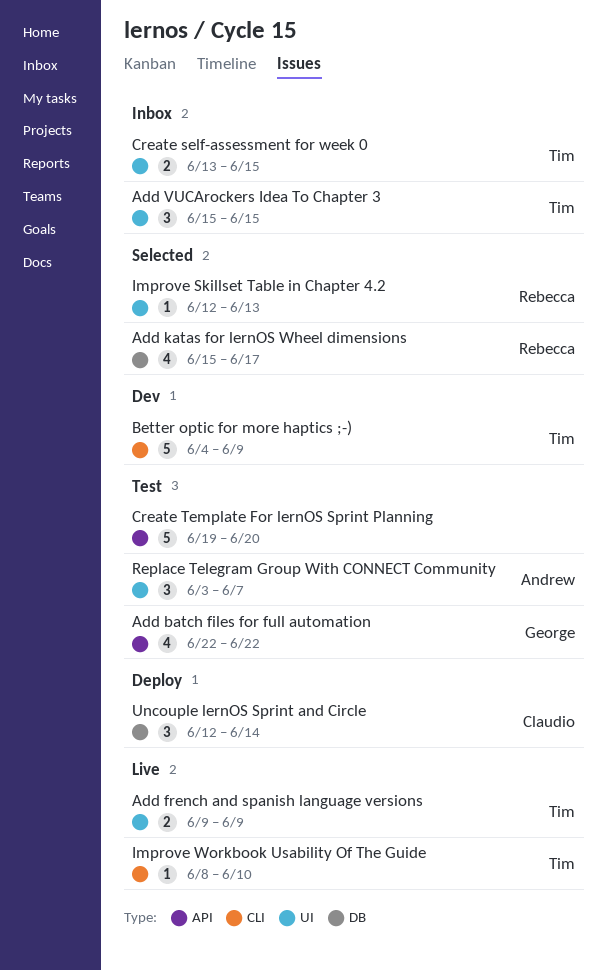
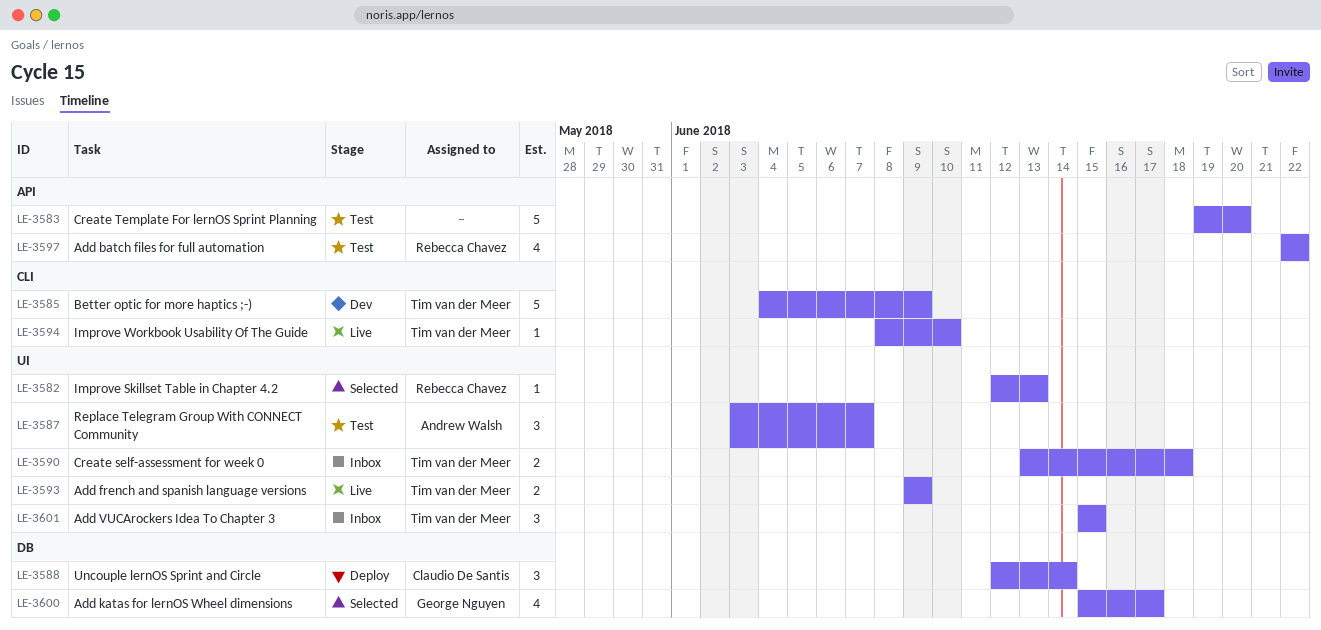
Add batch files for full automation, owner: George Nguyen -> Rebecca Chavez
Add katas for lernOS Wheel dimensions, owner: Rebecca Chavez -> George Nguyen
Create self-assessment for week 0, due: Jun 15 -> Jun 18

